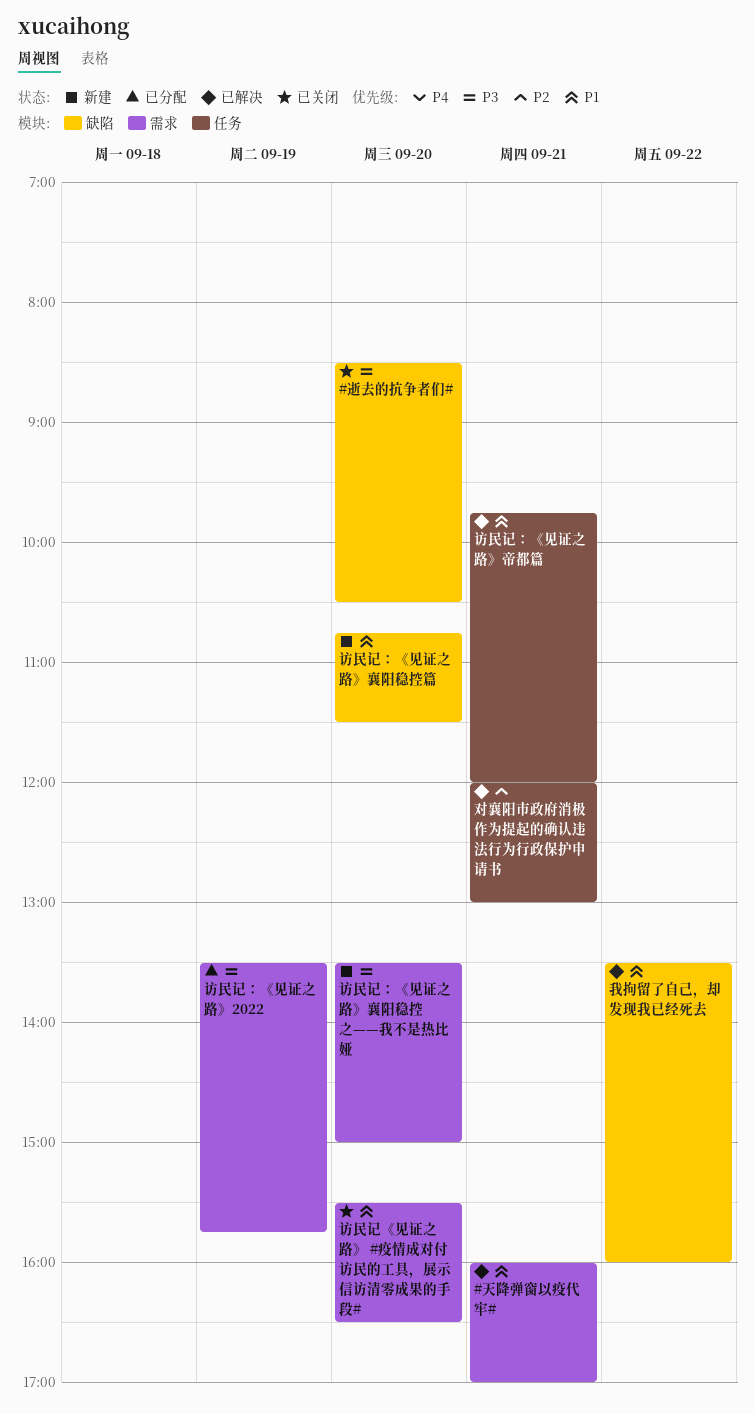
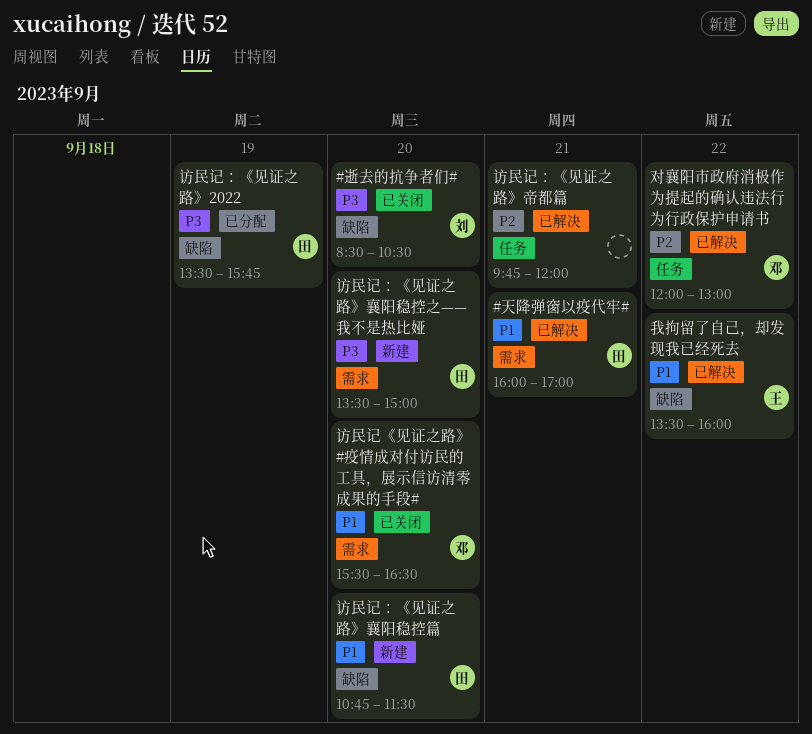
对襄阳市政府消极作为提起的确认违法行为行政保护申请书, day: Sep 21 -> Sep 22
访民记：《见证之路》2022, label: 需求 -> 缺陷
访民记：《见证之路》帝都篇, priority: P1 -> P2

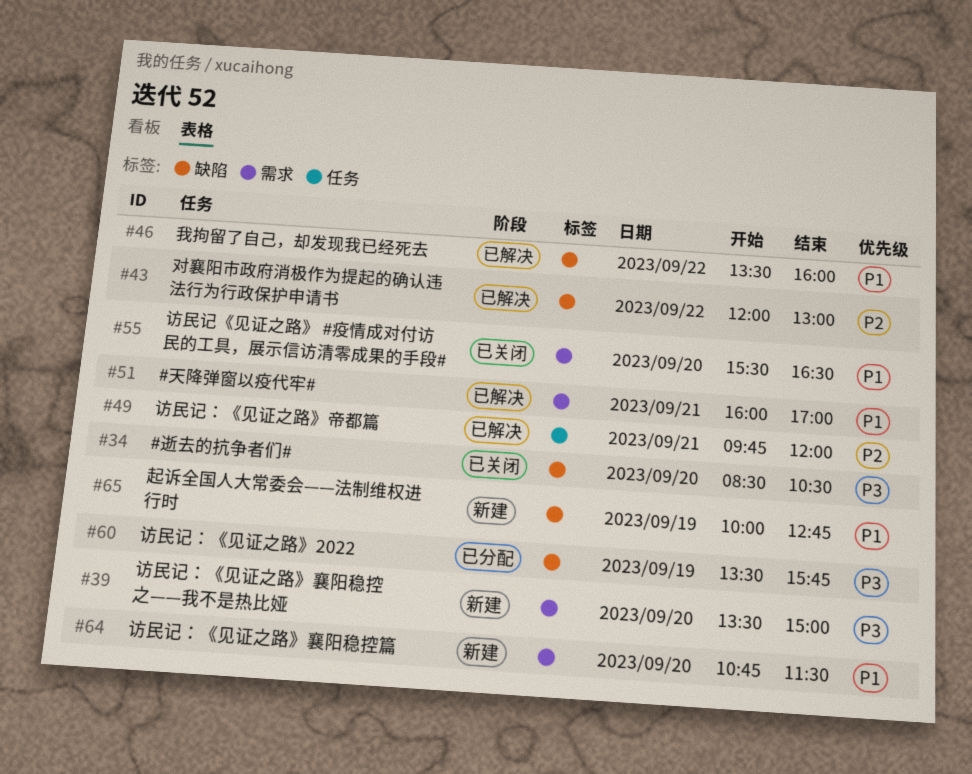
对襄阳市政府消极作为提起的确认违法行为行政保护申请书, label: 任务 -> 缺陷
访民记：《见证之路》襄阳稳控篇, label: 缺陷 -> 需求
起诉全国人大常委会——法制维权进行时: none -> present

